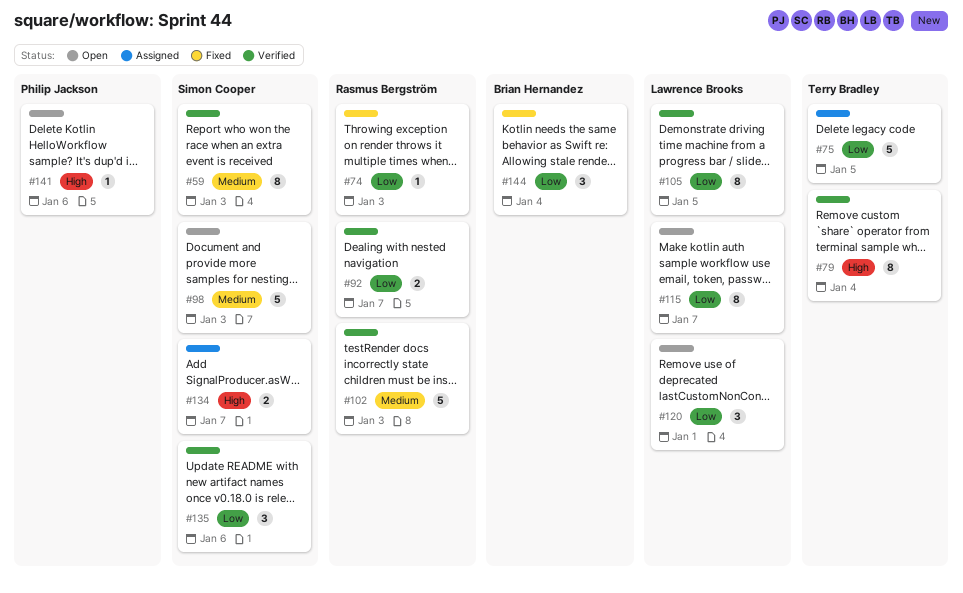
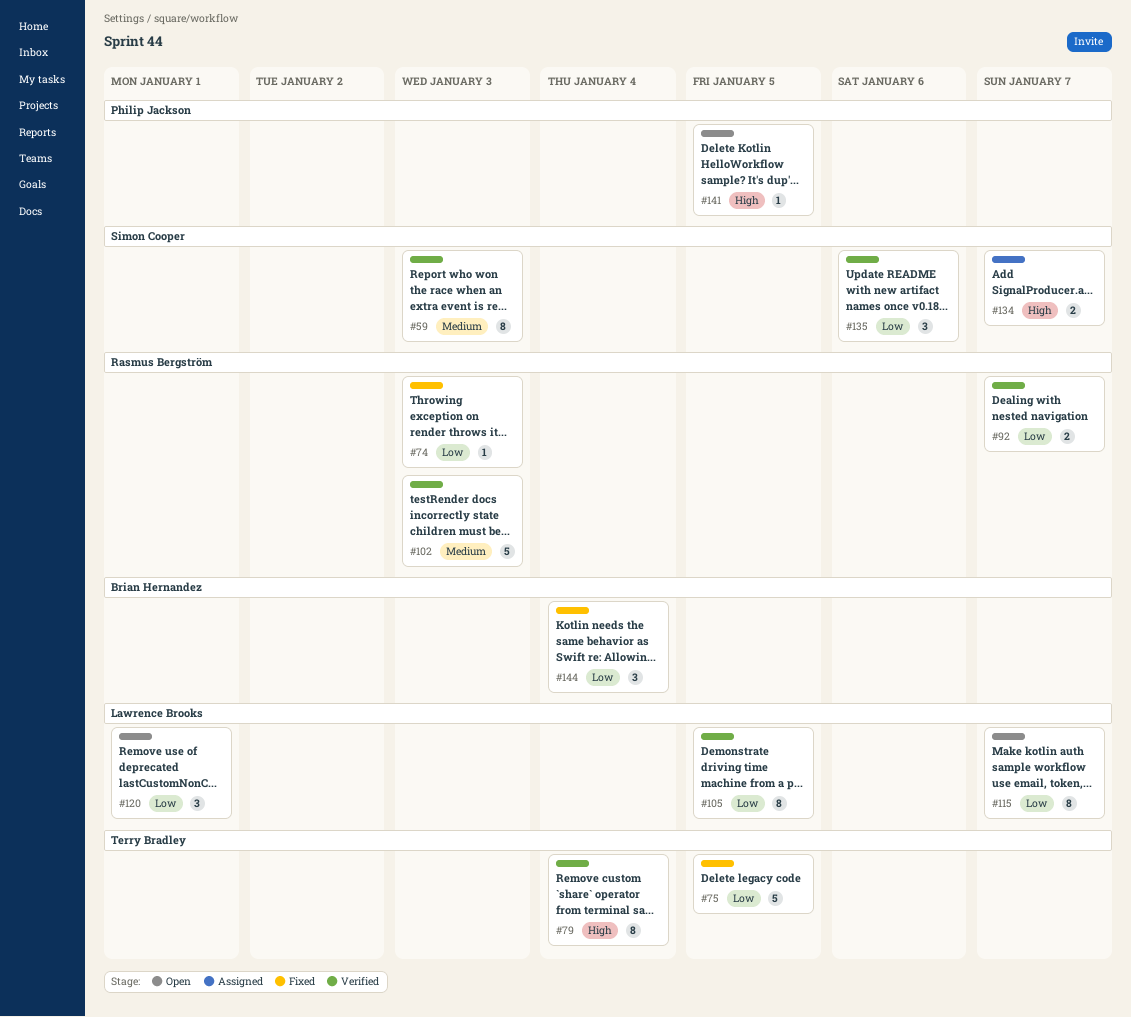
#75, status: Assigned -> Fixed
#98: present -> none
#141, due: Jan 6 -> Jan 5

